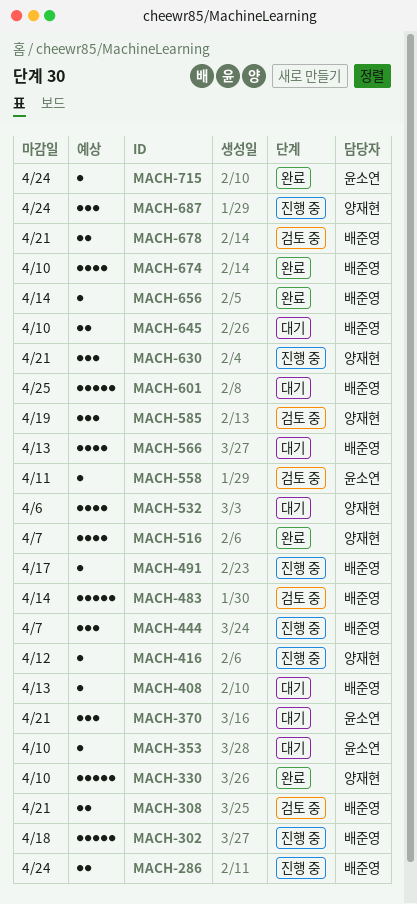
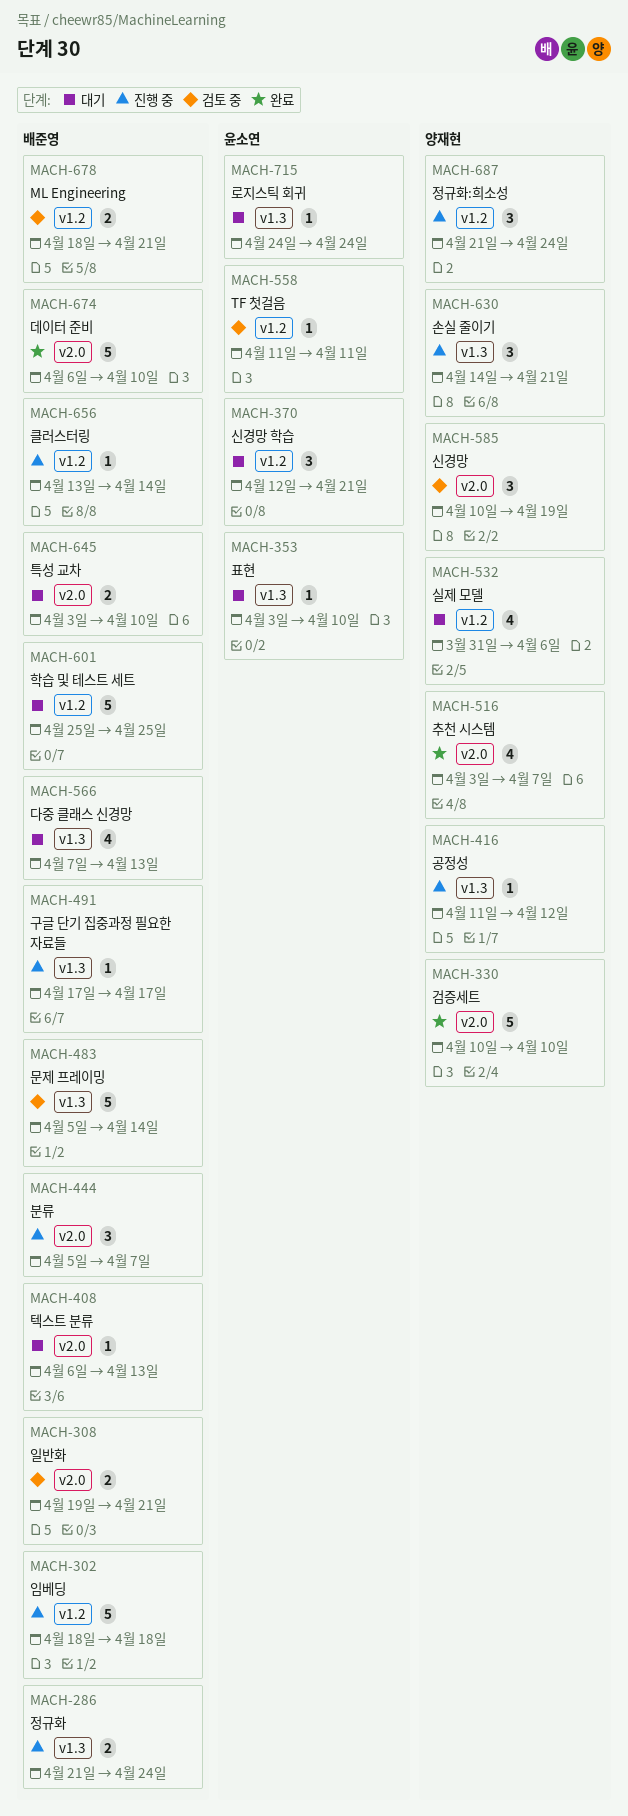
MACH-656, status: 완료 -> 진행 중
MACH-674, estimate: 4 -> 5
MACH-715, status: 완료 -> 대기

